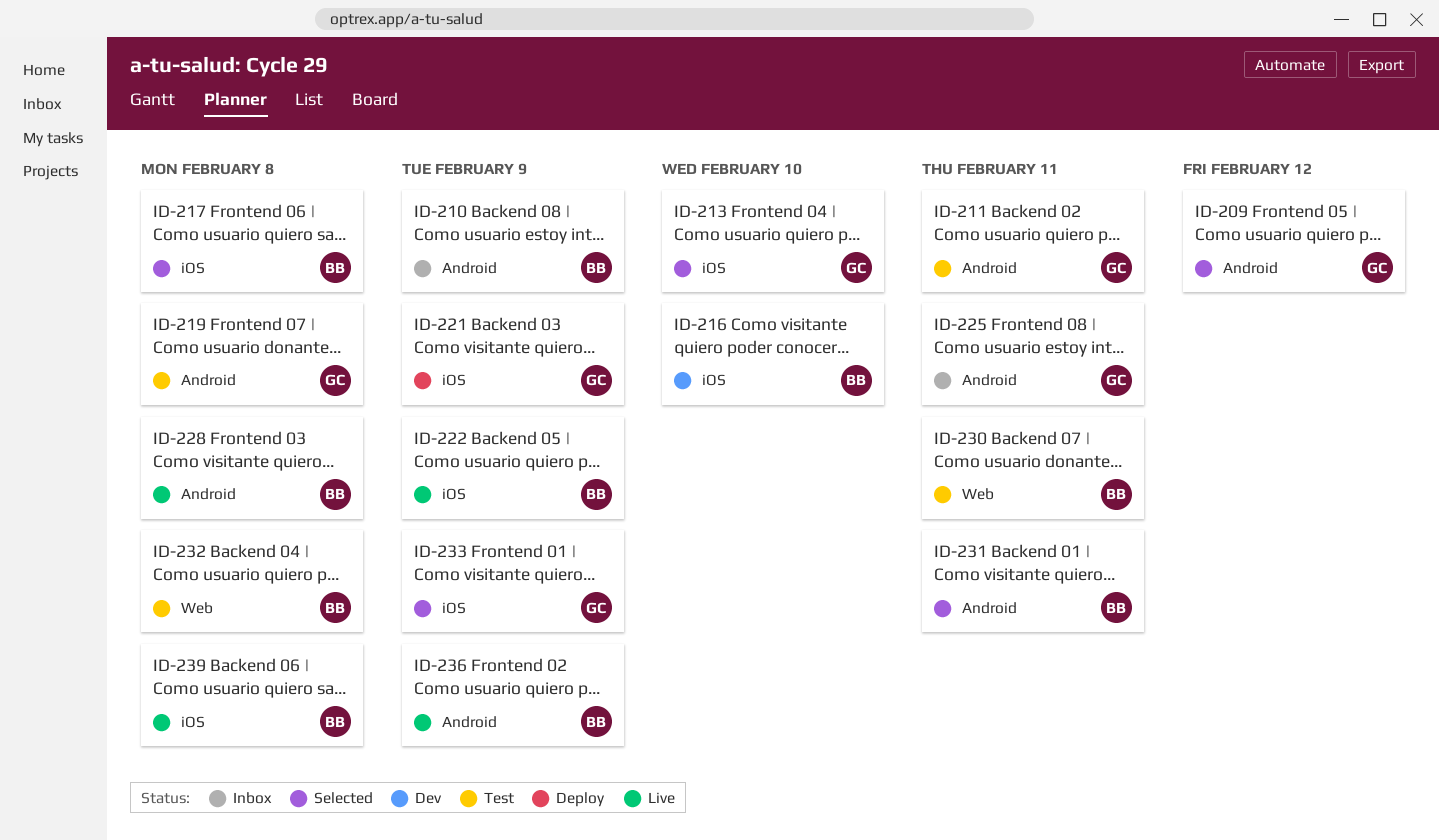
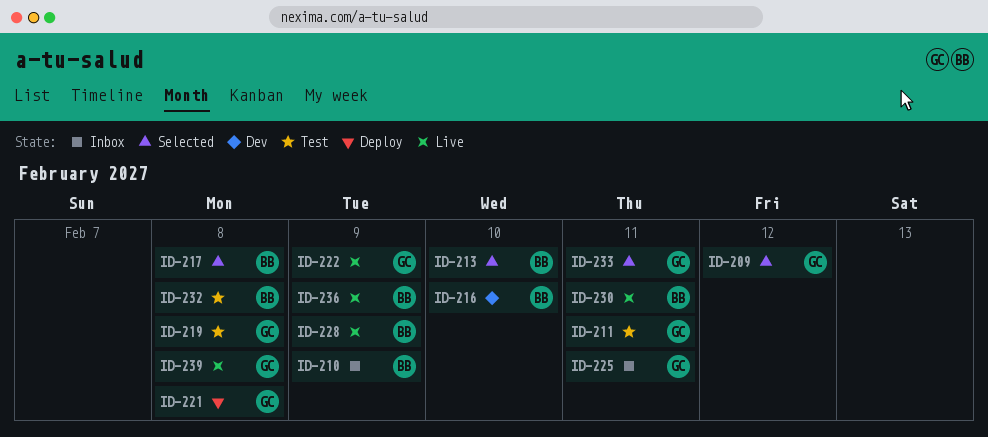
ID-213, owner: GC -> BB
ID-221, due: Feb 9 -> Feb 8
ID-222, owner: BB -> GC
ID-228, due: Feb 8 -> Feb 9
ID-230, status: Test -> Live
ID-231: present -> none
ID-233, due: Feb 9 -> Feb 11
ID-239, owner: BB -> GC

